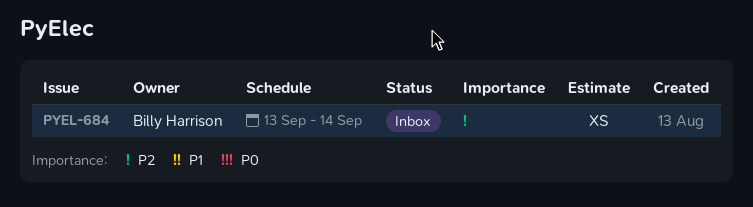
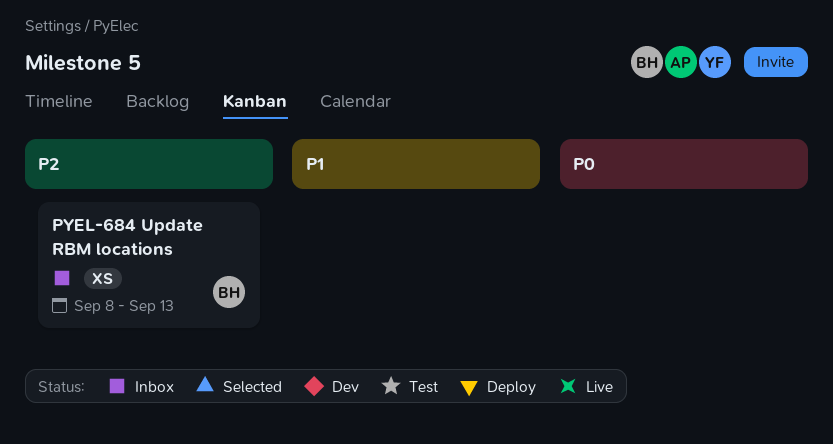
PYEL-684, start: Sep 13 -> Sep 8
PYEL-684, due: Sep 14 -> Sep 13

